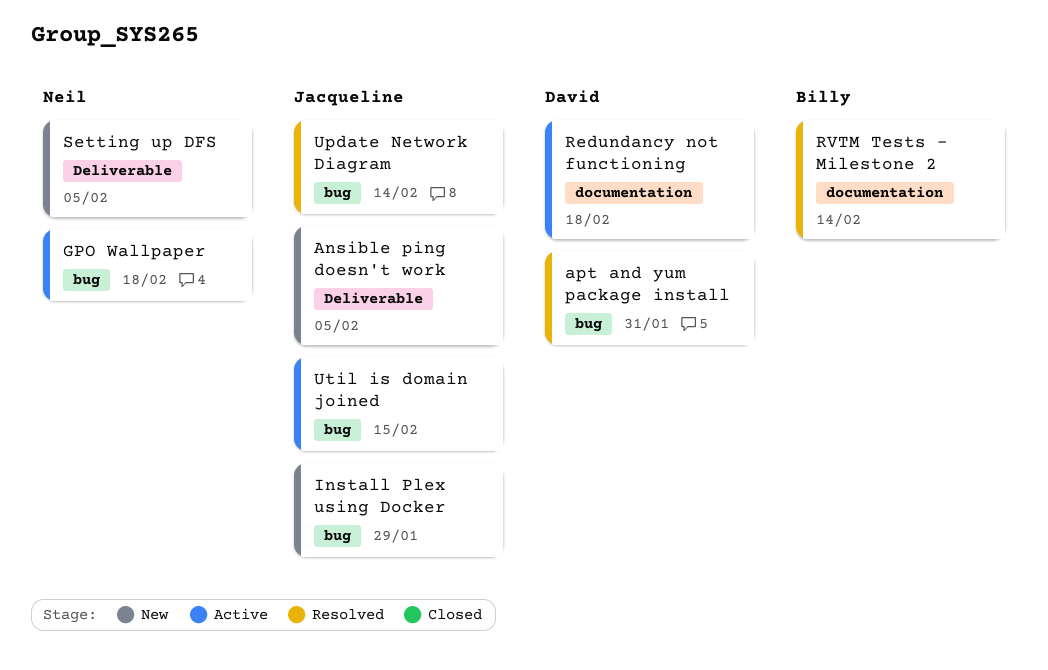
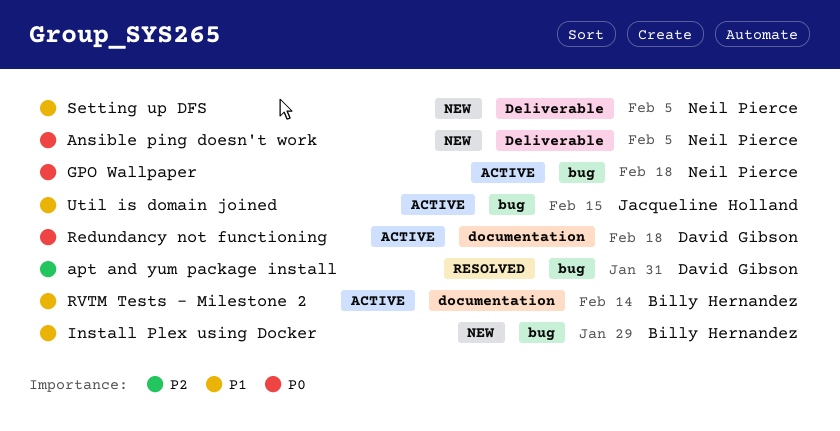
Ansible ping doesn't work, owner: Jacqueline Holland -> Neil Pierce
Install Plex using Docker, owner: Jacqueline Holland -> Billy Hernandez
RVTM Tests - Milestone 2, status: Resolved -> Active
Update Network Diagram: present -> none

